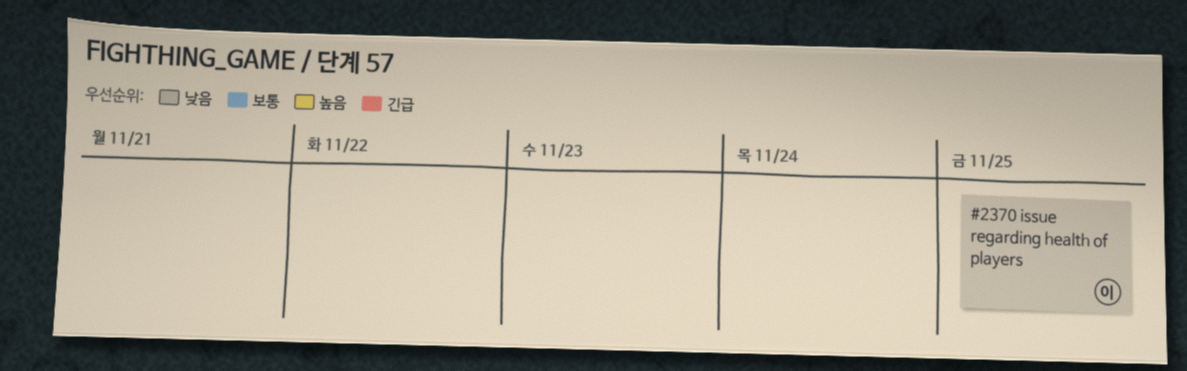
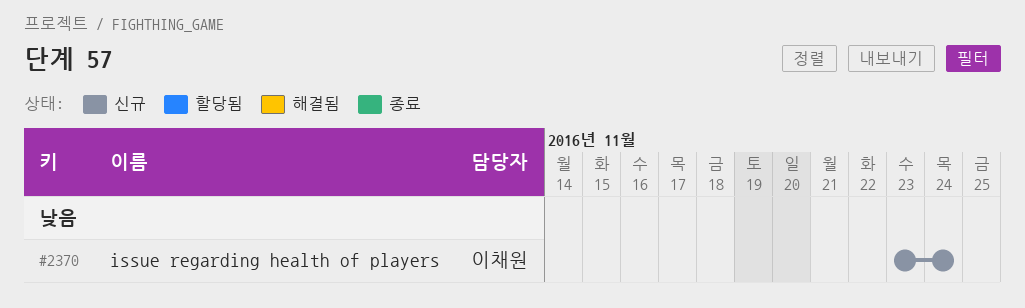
#2370, due: Nov 25 -> Nov 24

